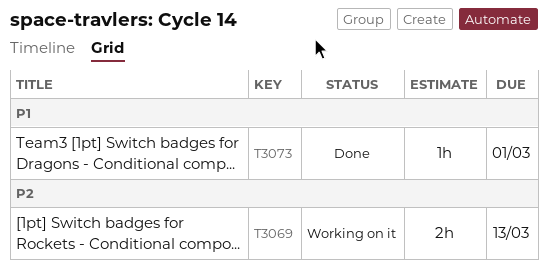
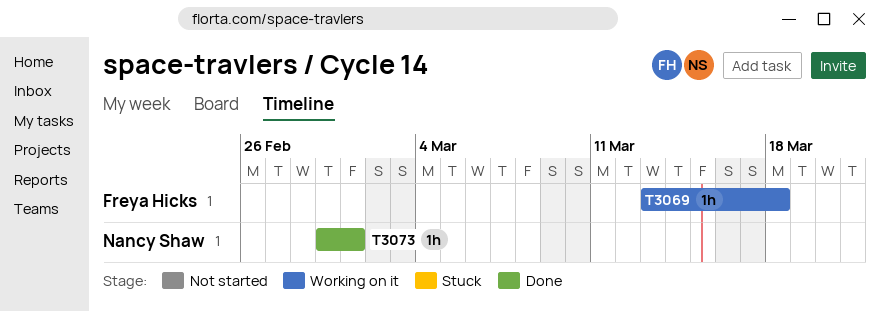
T3069, estimate: 2h -> 1h
T3069, due: Mar 13 -> Mar 18

